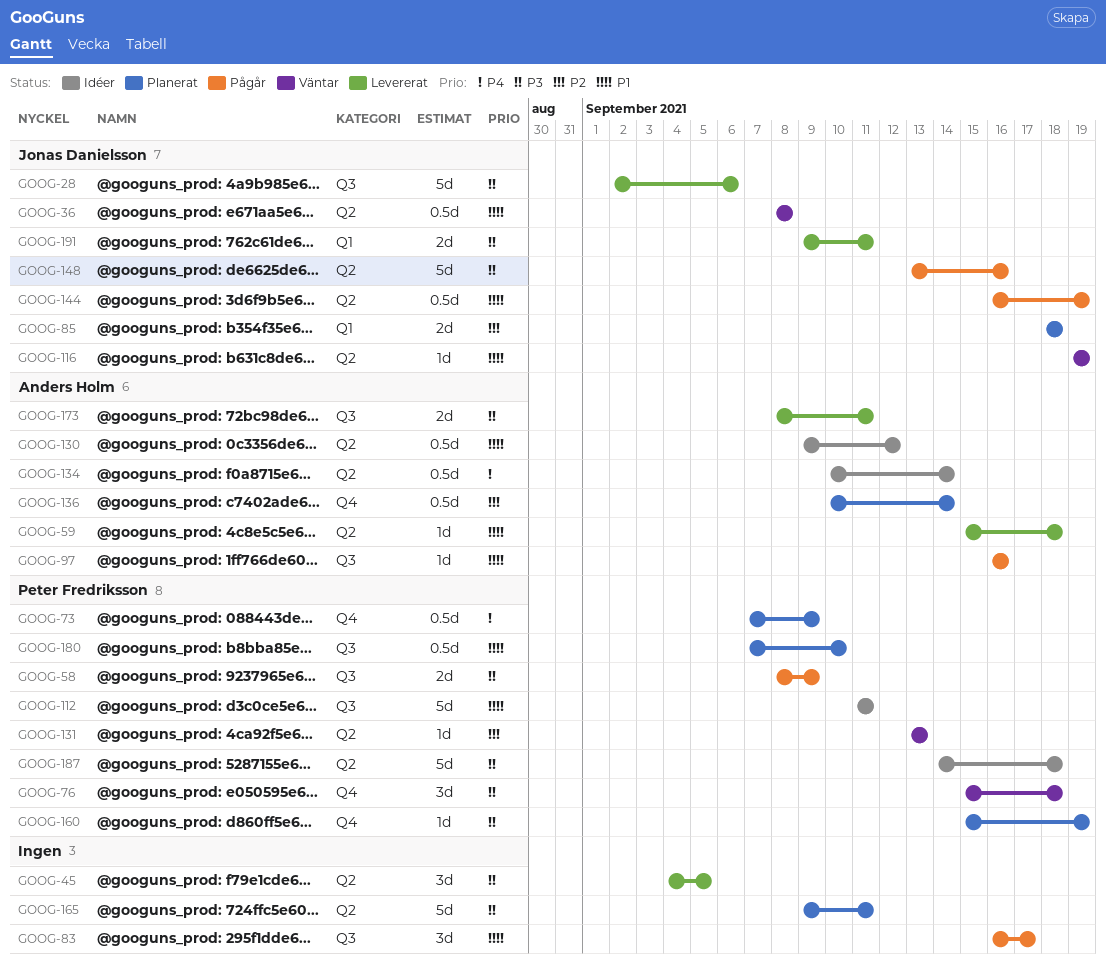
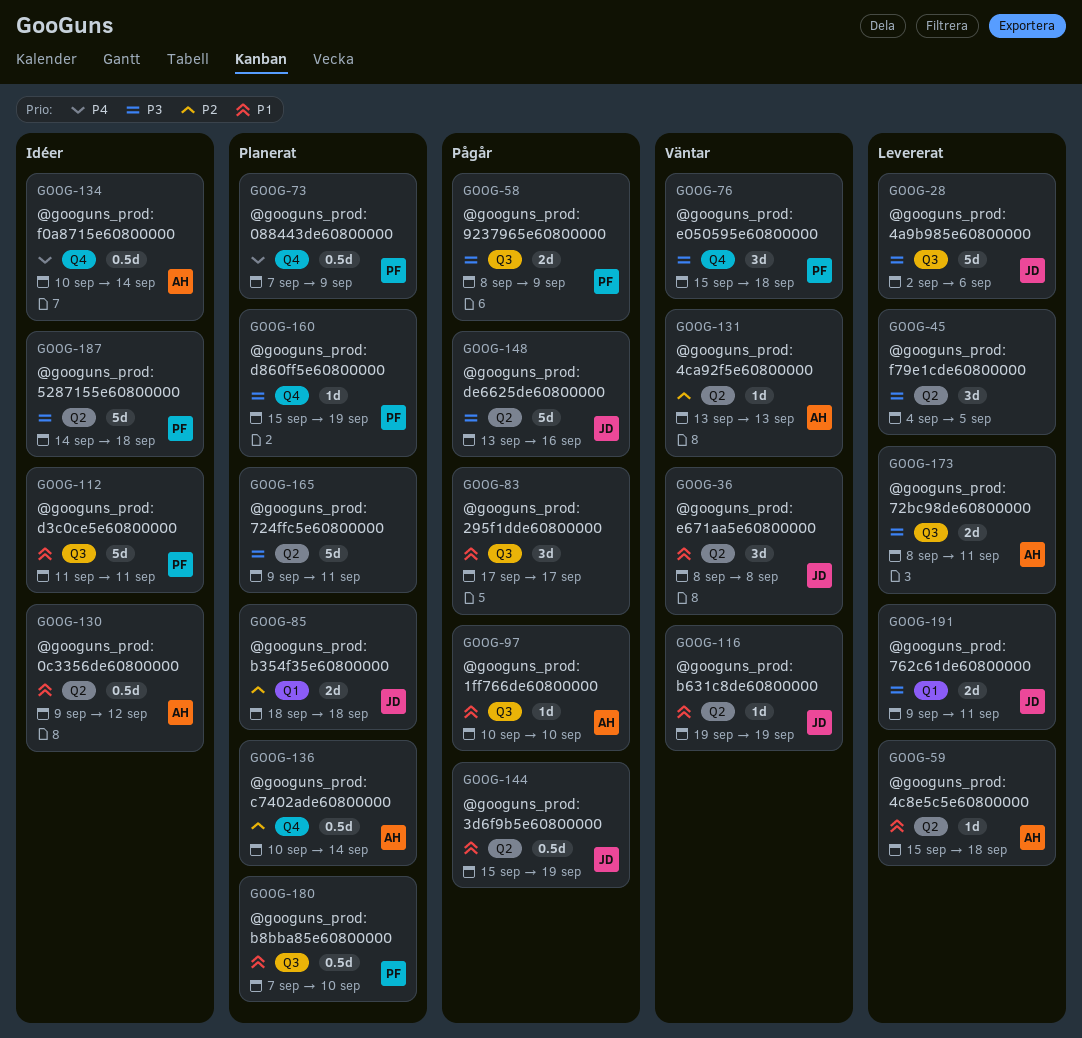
GOOG-36, estimate: 0.5d -> 3d
GOOG-83, start: Sep 16 -> Sep 17
GOOG-97, start: Sep 16 -> Sep 10
GOOG-97, due: Sep 16 -> Sep 10
GOOG-131, owner: Peter Fredriksson -> Anders Holm
GOOG-134, label: Q2 -> Q4
GOOG-144, start: Sep 16 -> Sep 15

